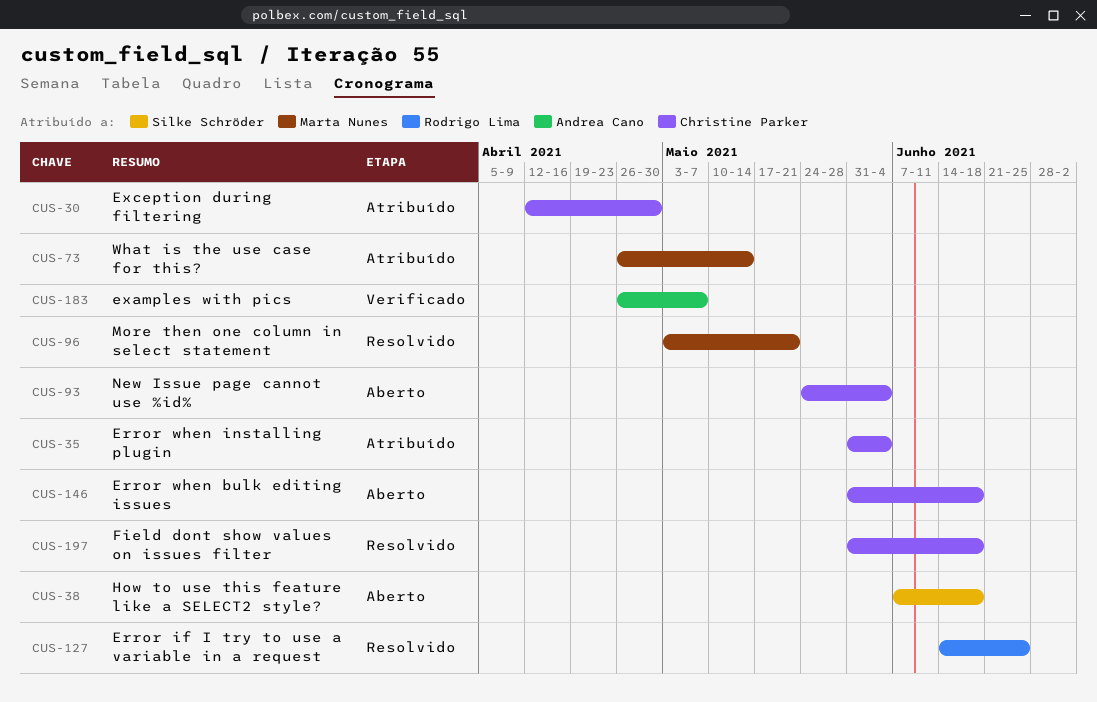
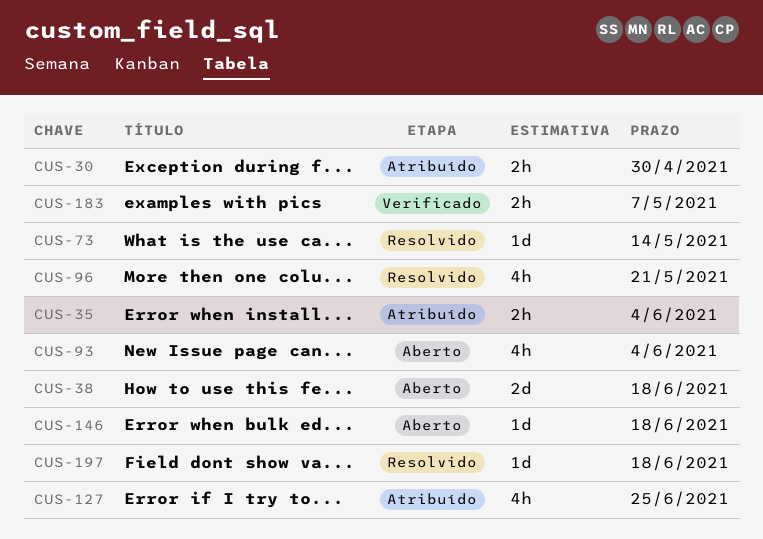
CUS-73, status: Atribuído -> Resolvido
CUS-127, status: Resolvido -> Atribuído

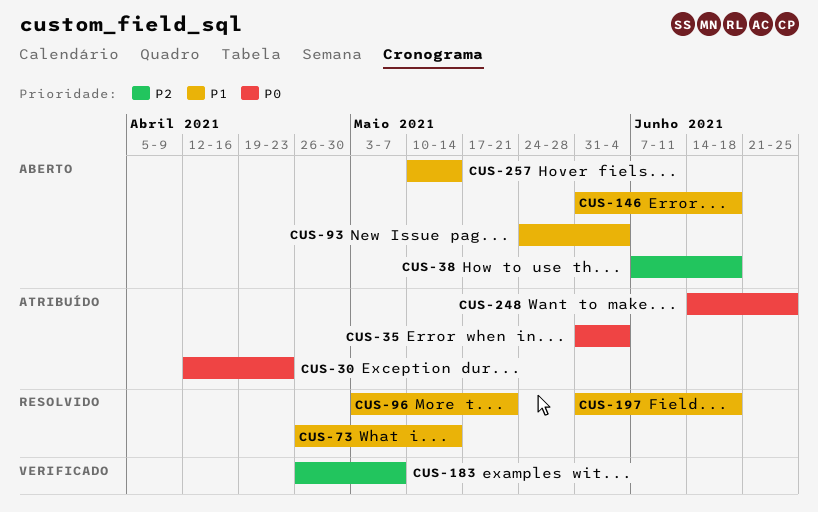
CUS-30, due: Apr 30 -> Apr 23
CUS-127: present -> none
CUS-248: none -> present
CUS-257: none -> present

